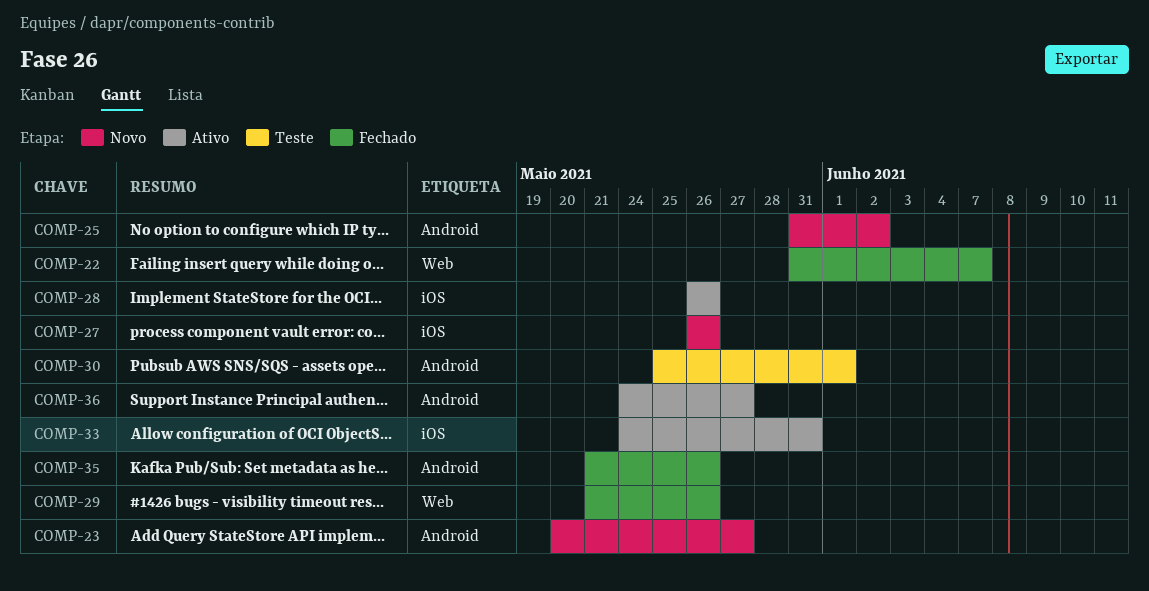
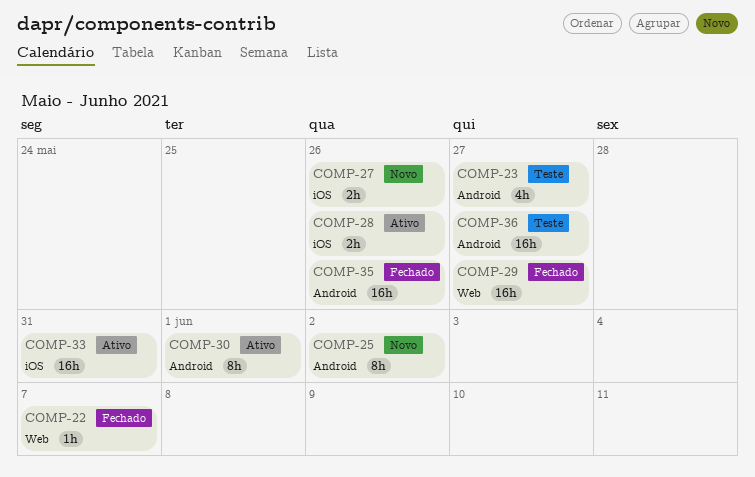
COMP-23, status: Novo -> Teste
COMP-29, due: May 26 -> May 27
COMP-30, status: Teste -> Ativo
COMP-36, status: Ativo -> Teste

